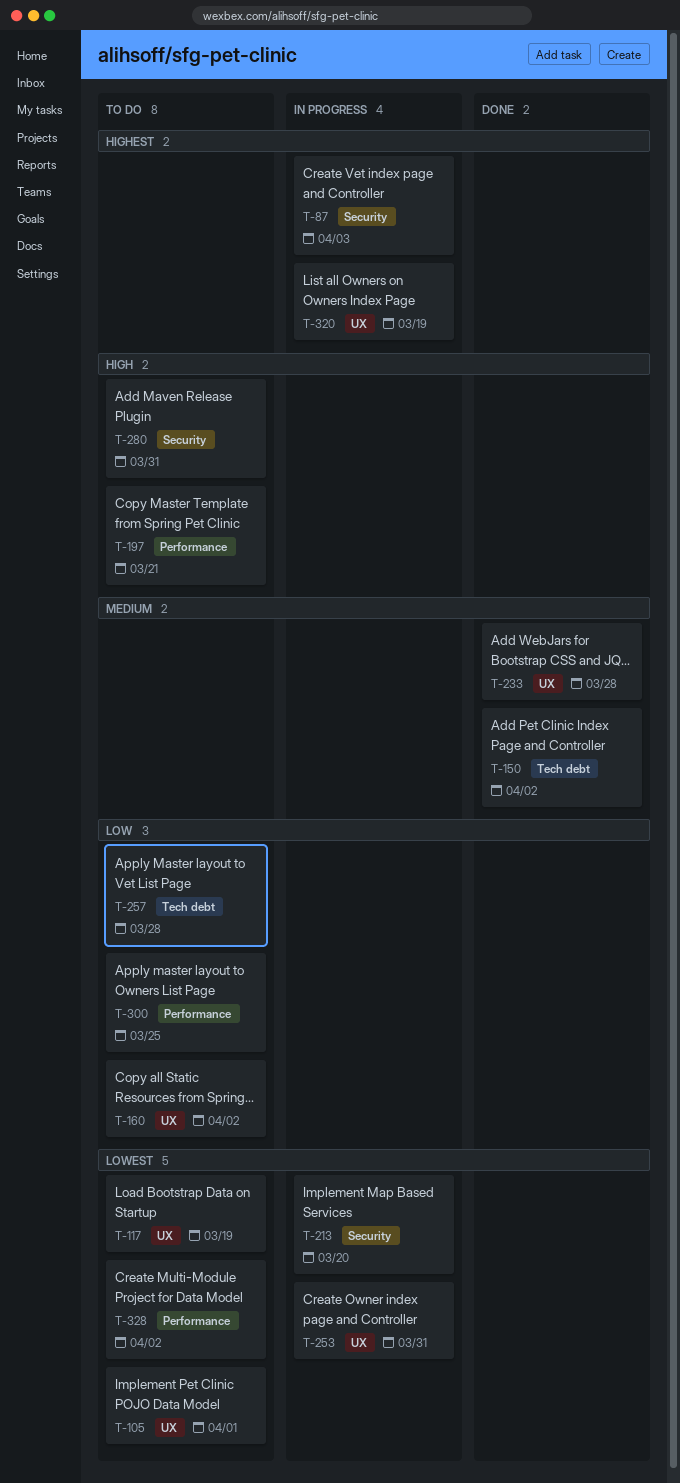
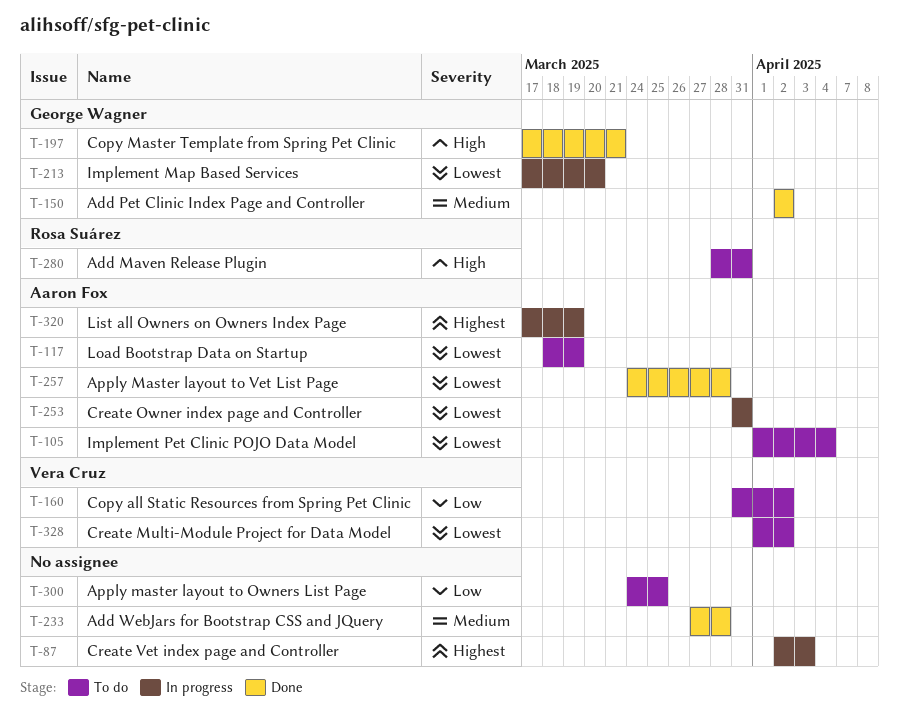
T-105, due: Apr 1 -> Apr 4
T-197, status: To do -> Done
T-257, status: To do -> Done
T-257, priority: Low -> Lowest

